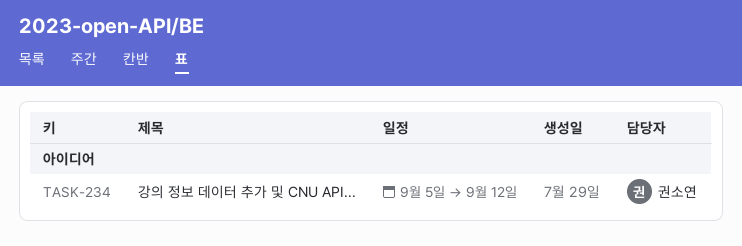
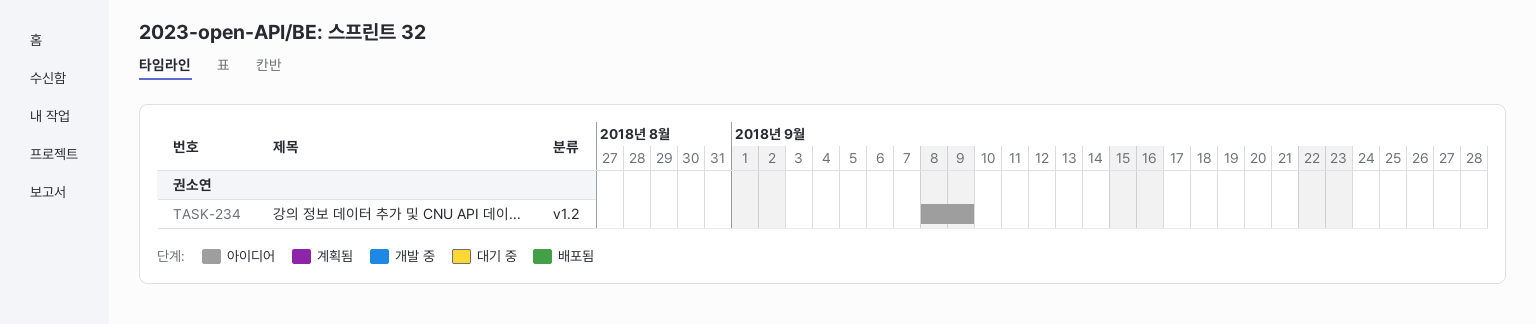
TASK-234, start: Sep 5 -> Sep 8
TASK-234, due: Sep 12 -> Sep 9

